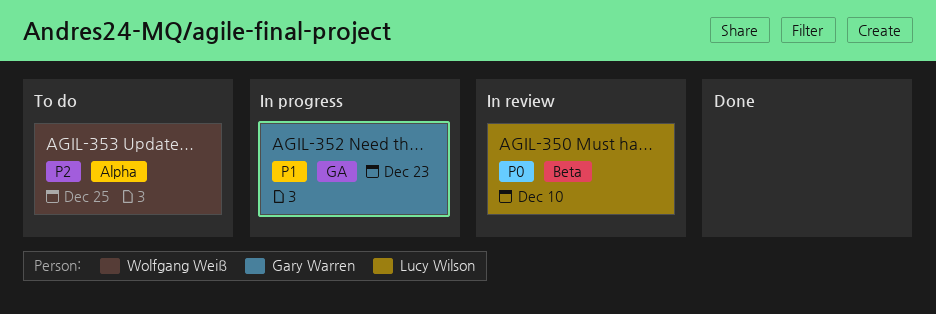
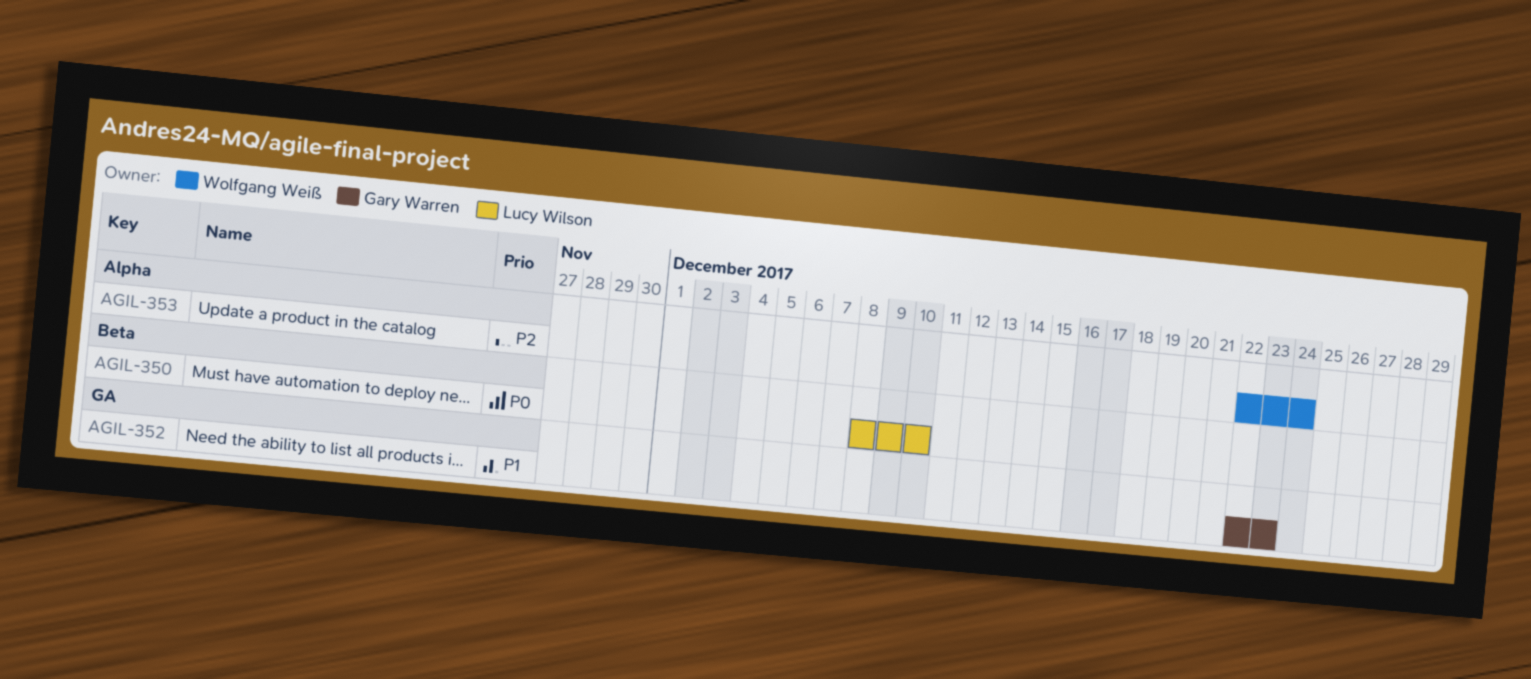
AGIL-353, due: Dec 25 -> Dec 24

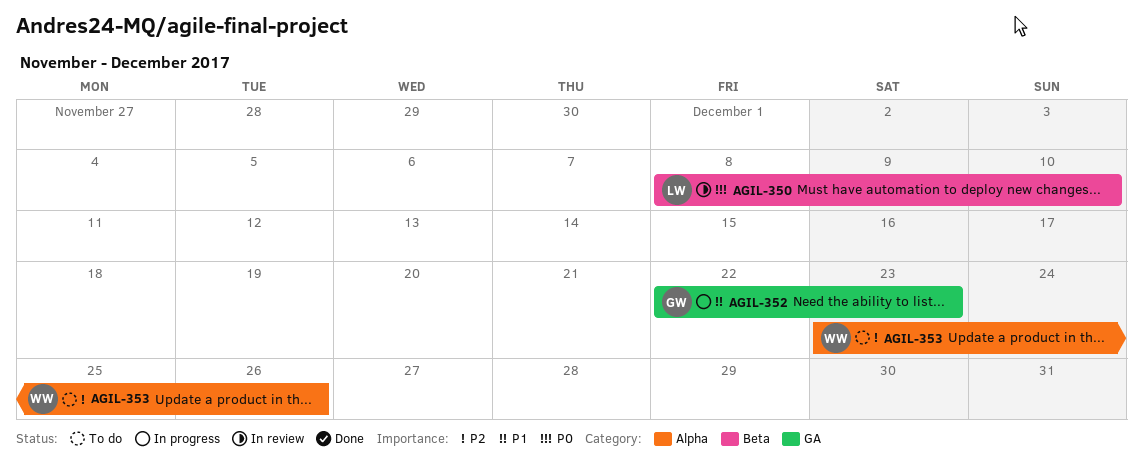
AGIL-353, start: Dec 22 -> Dec 23
AGIL-353, due: Dec 24 -> Dec 26

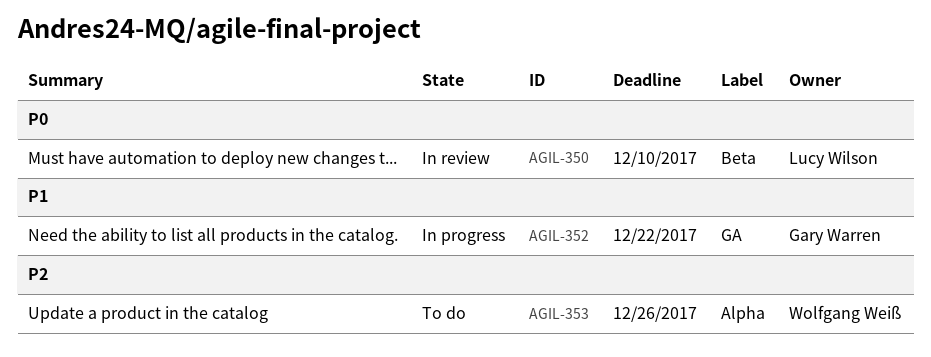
AGIL-352, due: Dec 23 -> Dec 22

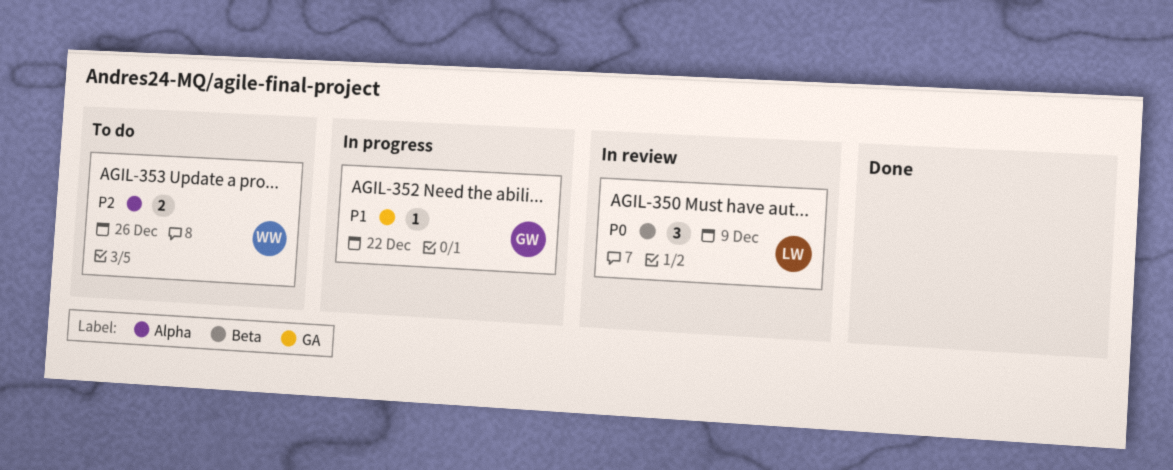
AGIL-350, due: Dec 10 -> Dec 9

